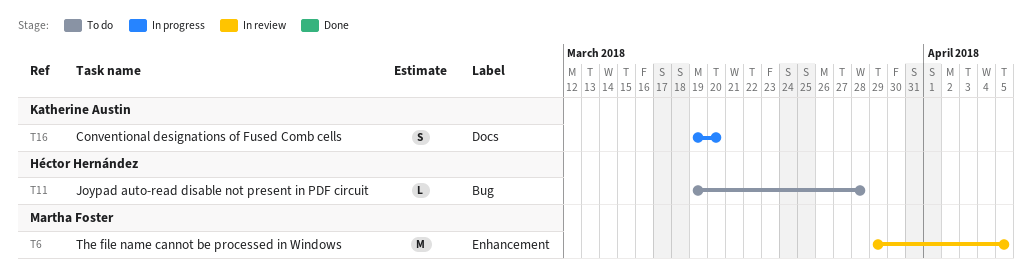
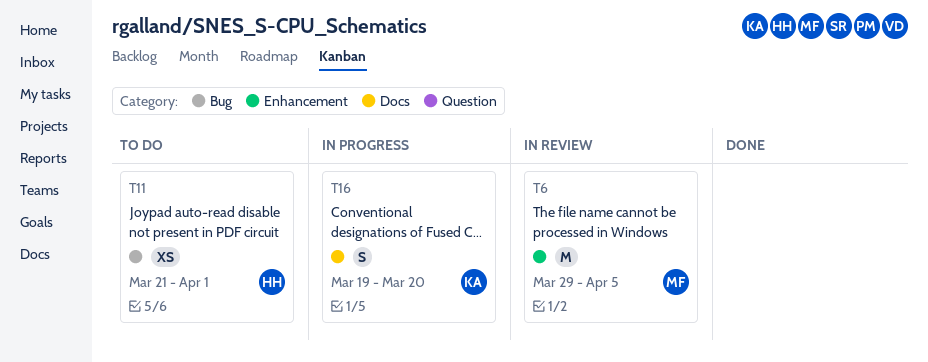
T11, estimate: L -> XS
T11, start: Mar 19 -> Mar 21
T11, due: Mar 28 -> Apr 1

